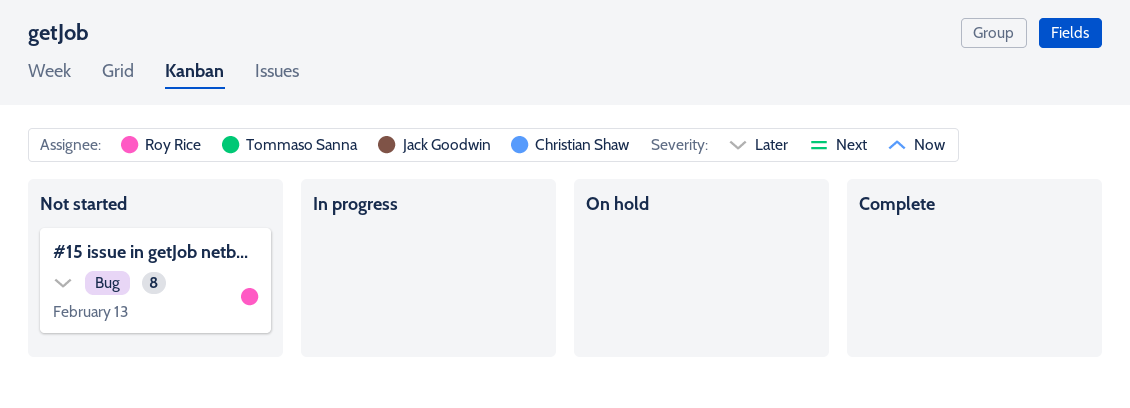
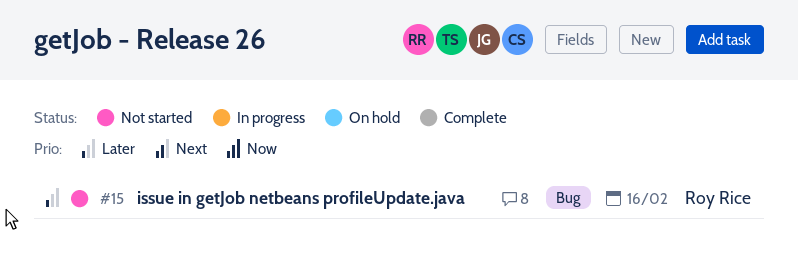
#15, due: Feb 13 -> Feb 16

